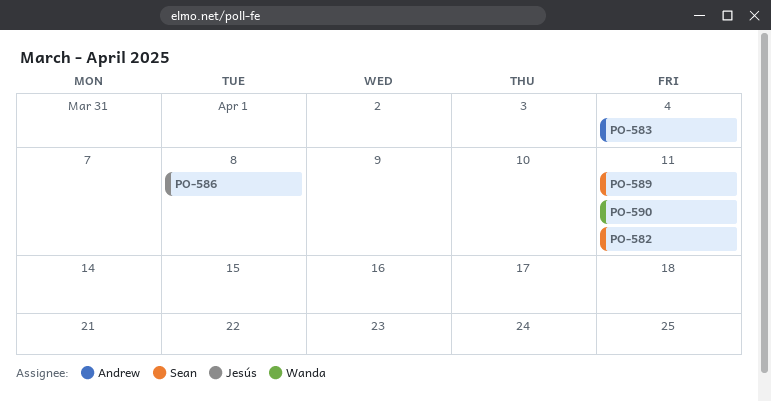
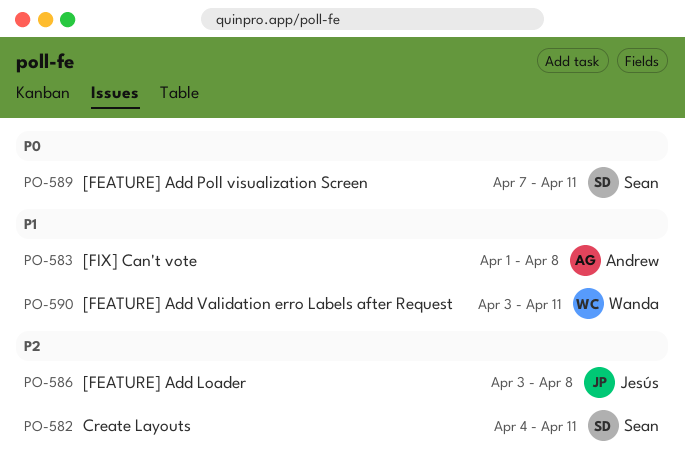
PO-583, due: Apr 4 -> Apr 8

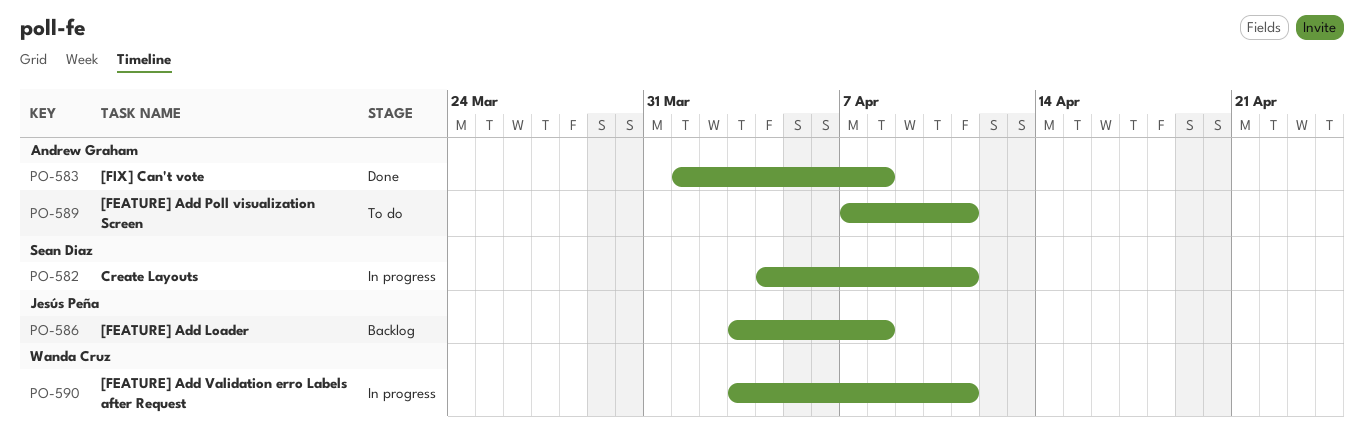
PO-589, owner: Sean Diaz -> Andrew Graham

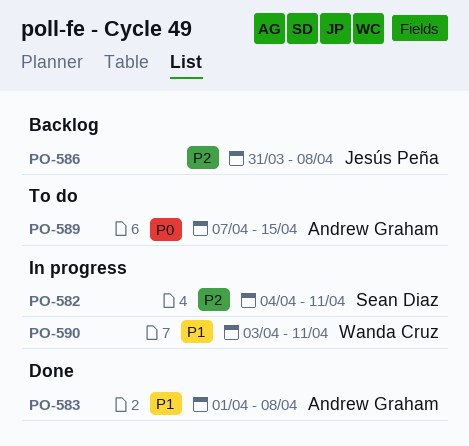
PO-586, start: Apr 3 -> Mar 31
PO-589, due: Apr 11 -> Apr 15

